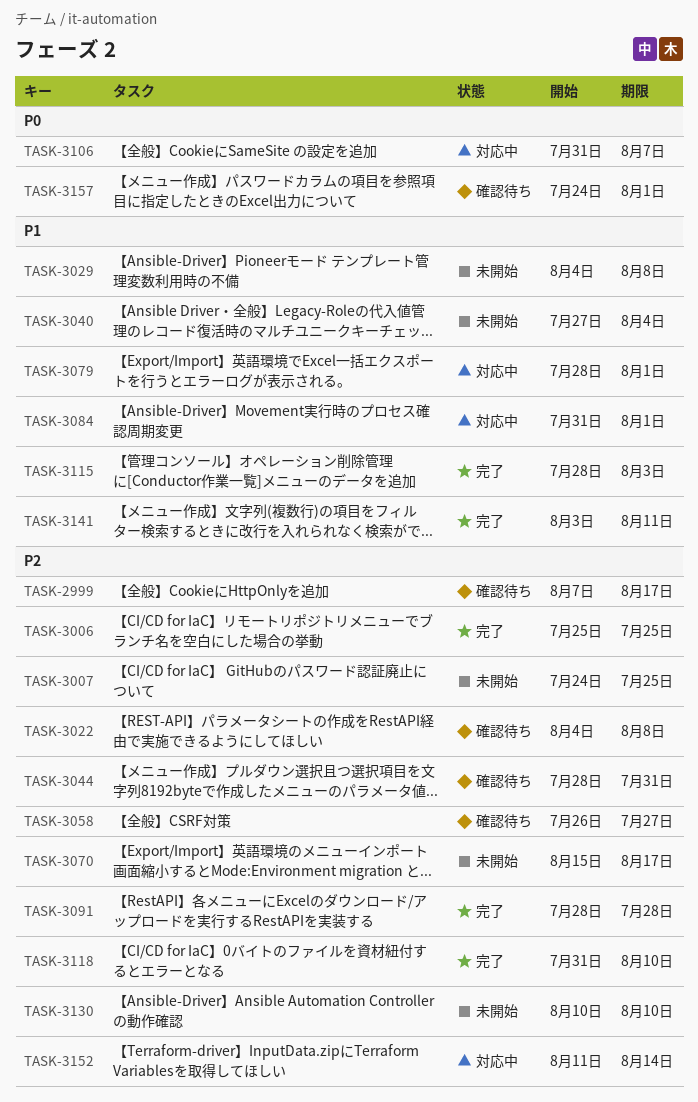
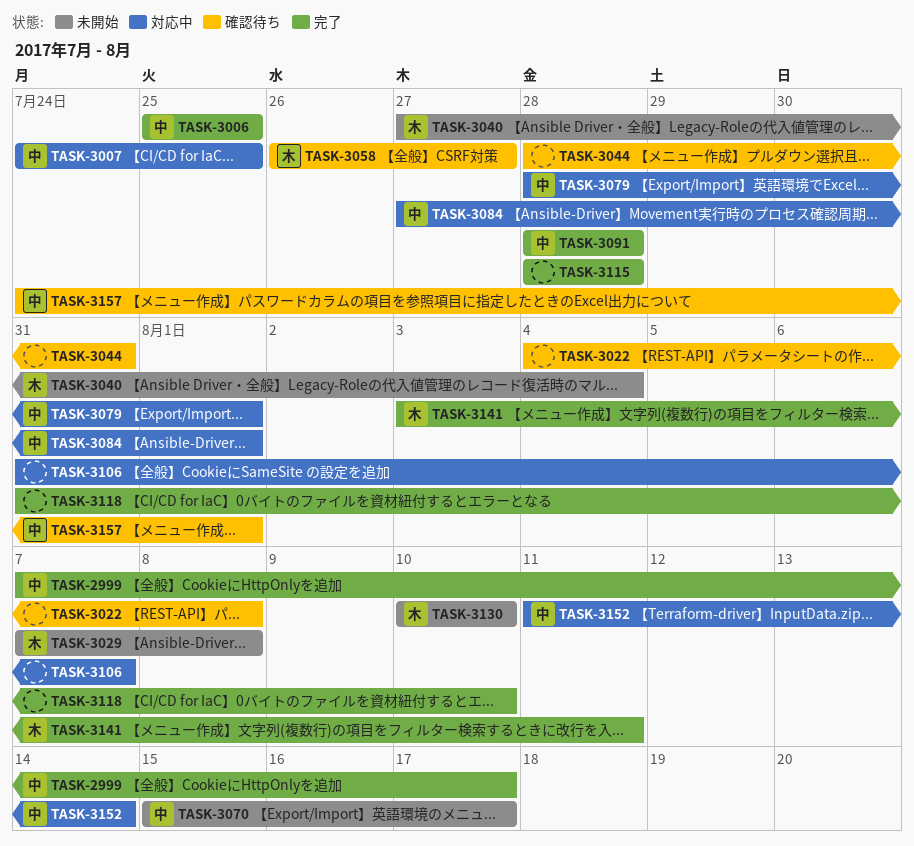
TASK-2999, status: 確認待ち -> 完了
TASK-3007, status: 未開始 -> 対応中
TASK-3029, start: Aug 4 -> Aug 7
TASK-3084, start: Jul 31 -> Jul 27
TASK-3115, due: Aug 3 -> Jul 28

